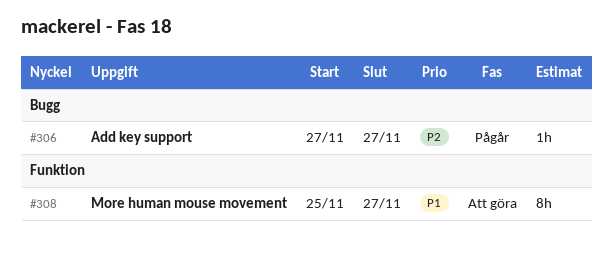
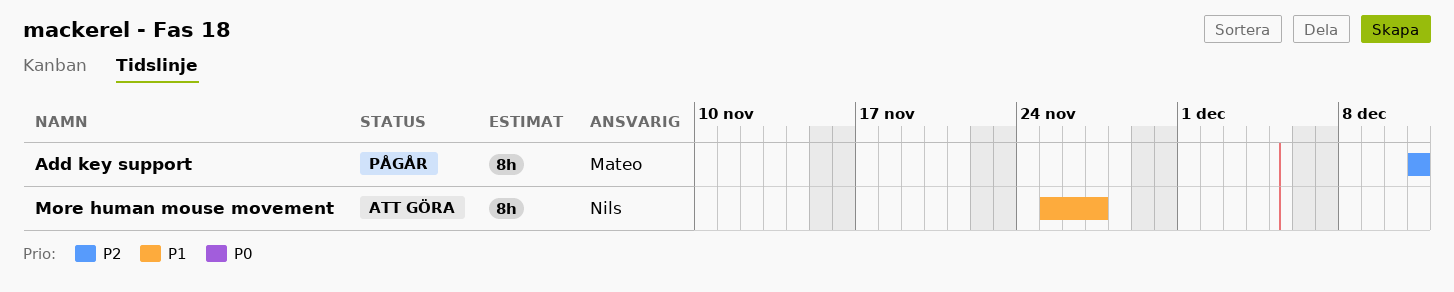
Add key support, estimate: 1h -> 8h
Add key support, start: Nov 27 -> Dec 11
Add key support, due: Nov 27 -> Dec 11

